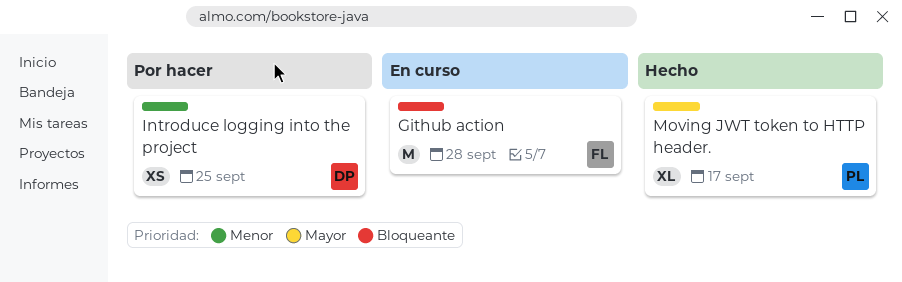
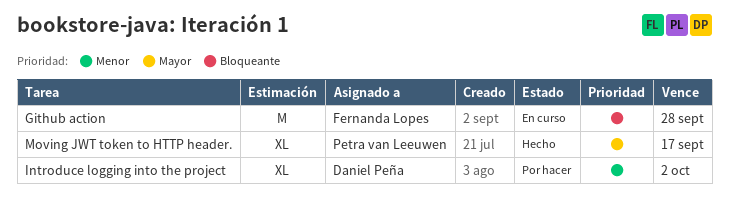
Introduce logging into the project, estimate: XS -> XL
Introduce logging into the project, due: Sep 25 -> Oct 2

